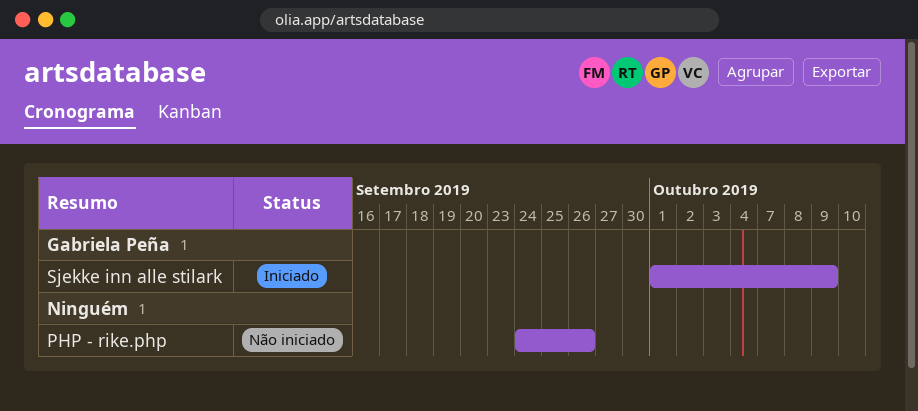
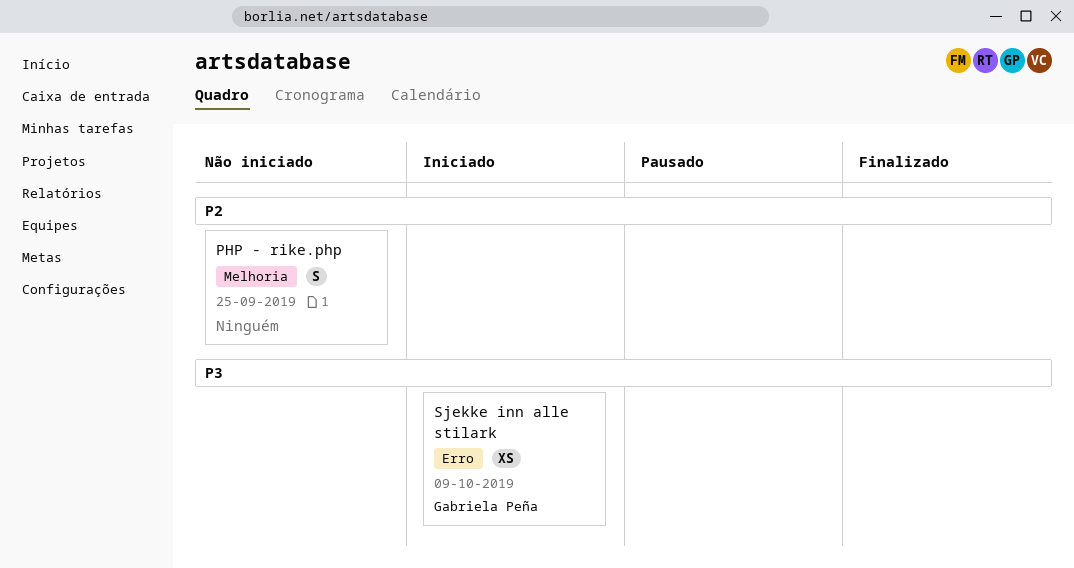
PHP - rike.php, due: Sep 26 -> Sep 25

